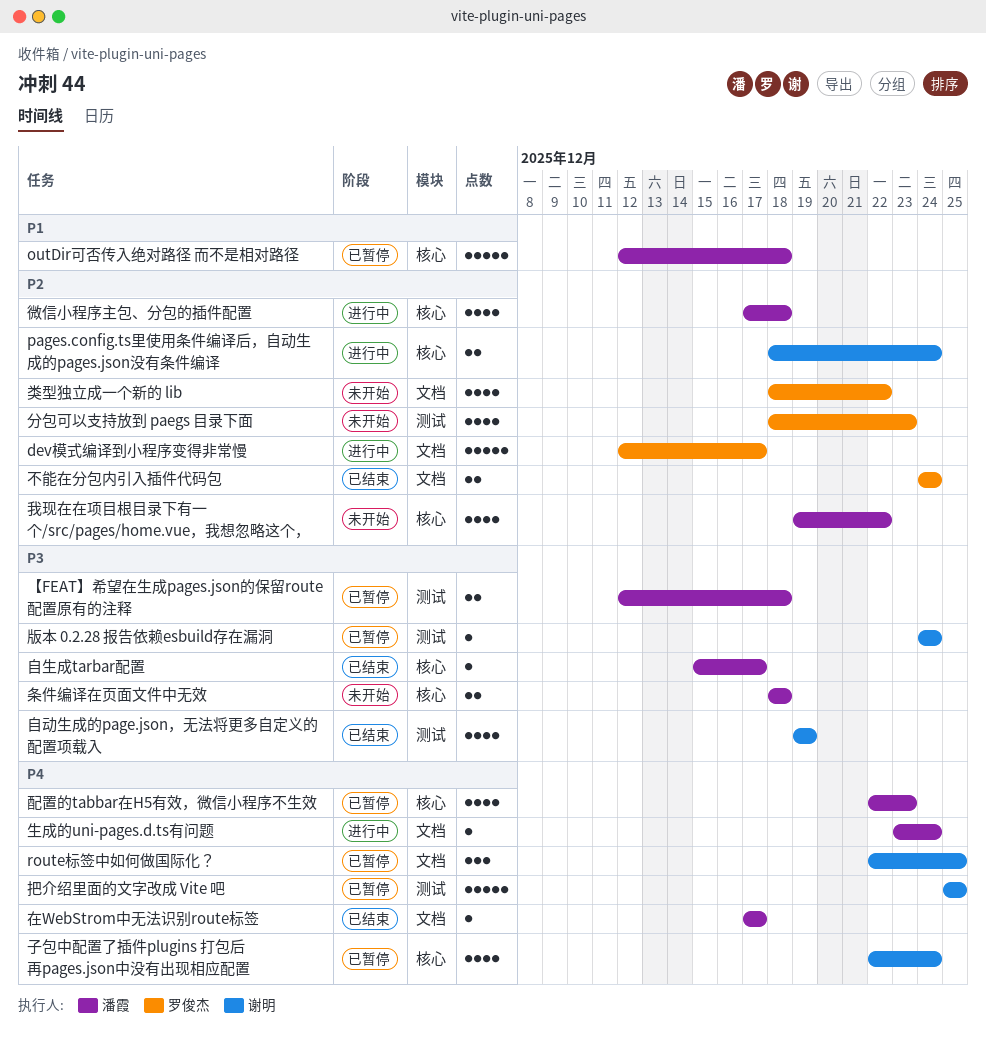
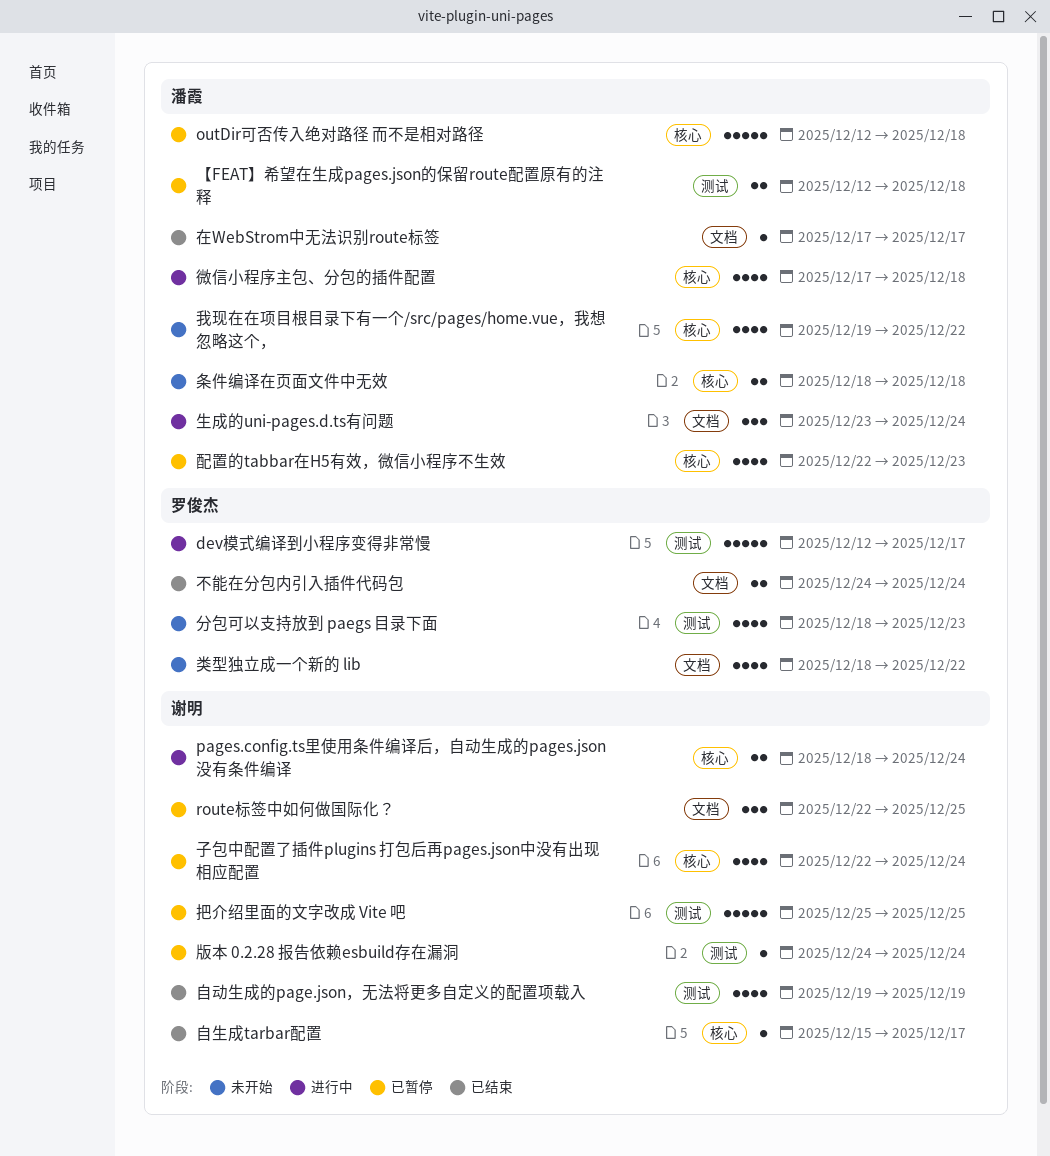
dev模式编译到小程序变得非常慢, label: 文档 -> 测试
生成的uni-pages.d.ts有问题, estimate: 1 -> 3
自生成tarbar配置, owner: 潘霞 -> 谢明

